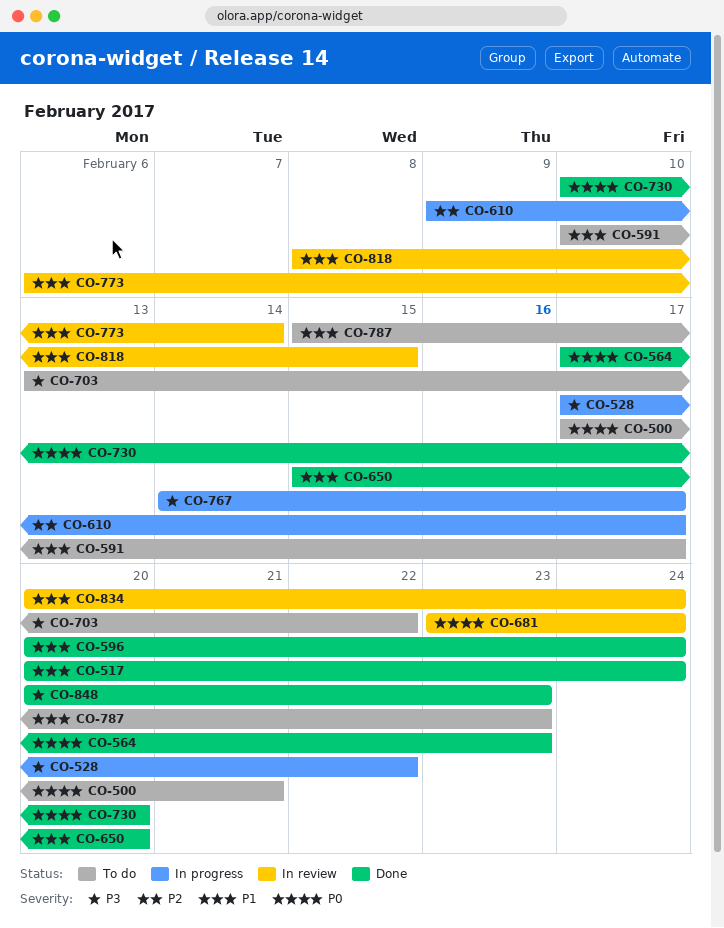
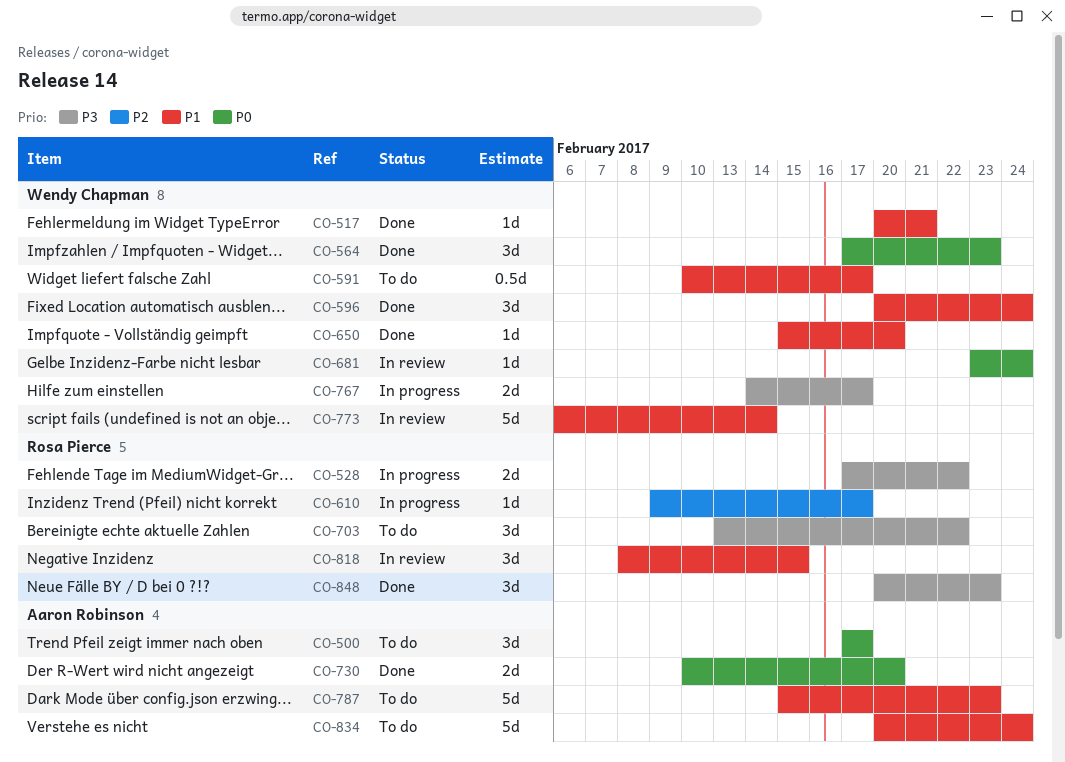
CO-500, due: Feb 21 -> Feb 17
CO-517, due: Feb 24 -> Feb 21
CO-834, status: In review -> To do

